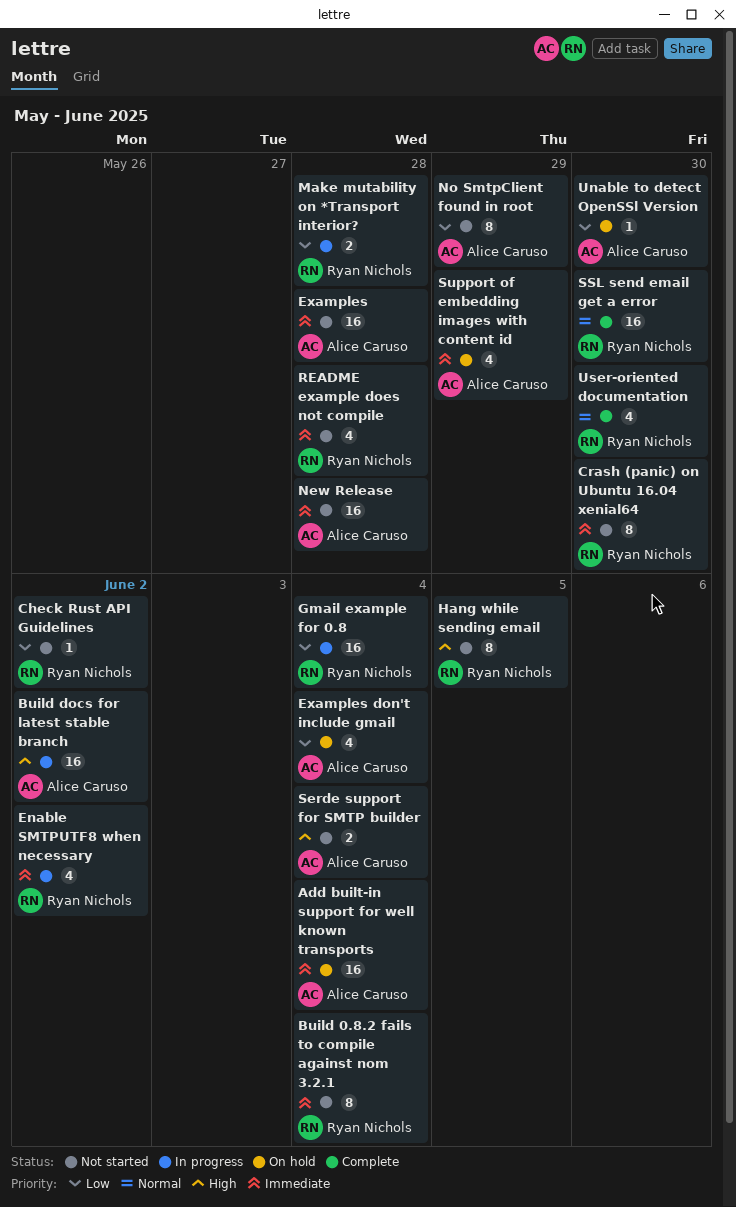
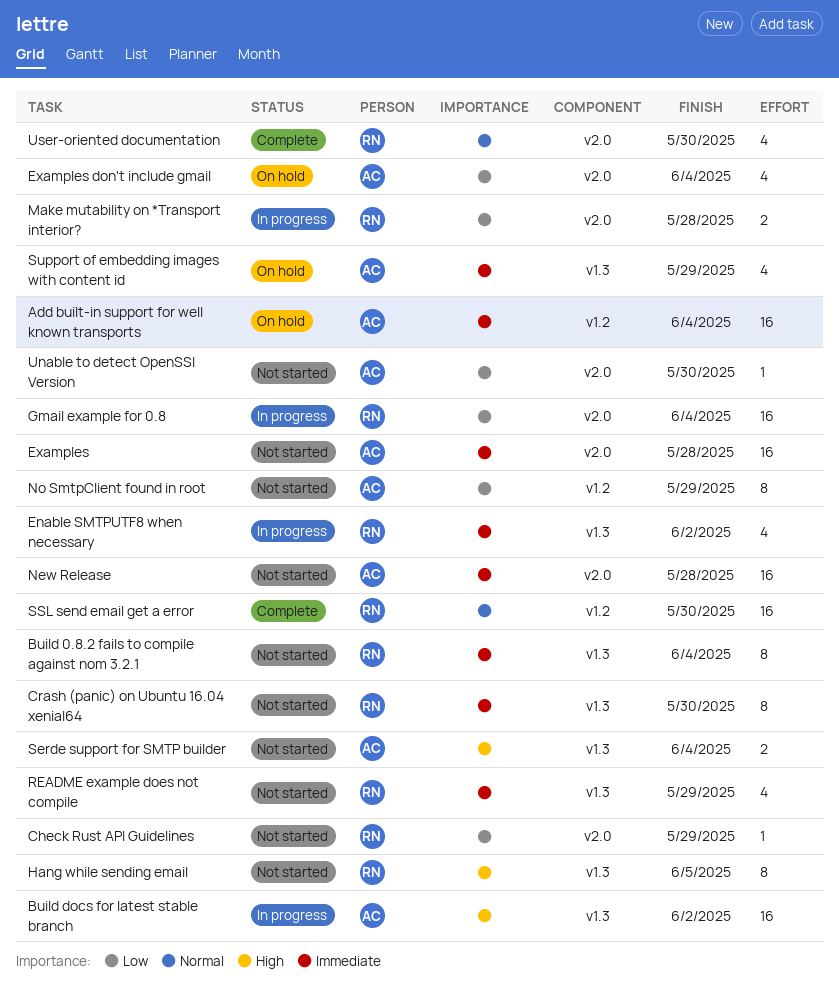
Check Rust API Guidelines, due: Jun 2 -> May 29
README example does not compile, due: May 28 -> May 29
Unable to detect OpenSSl Version, status: On hold -> Not started

